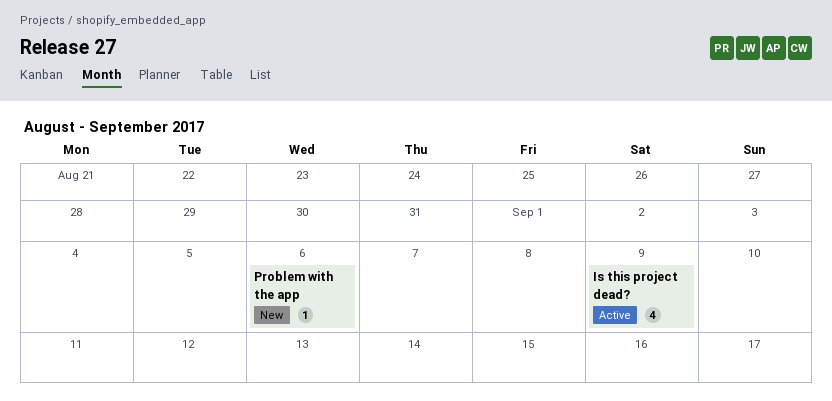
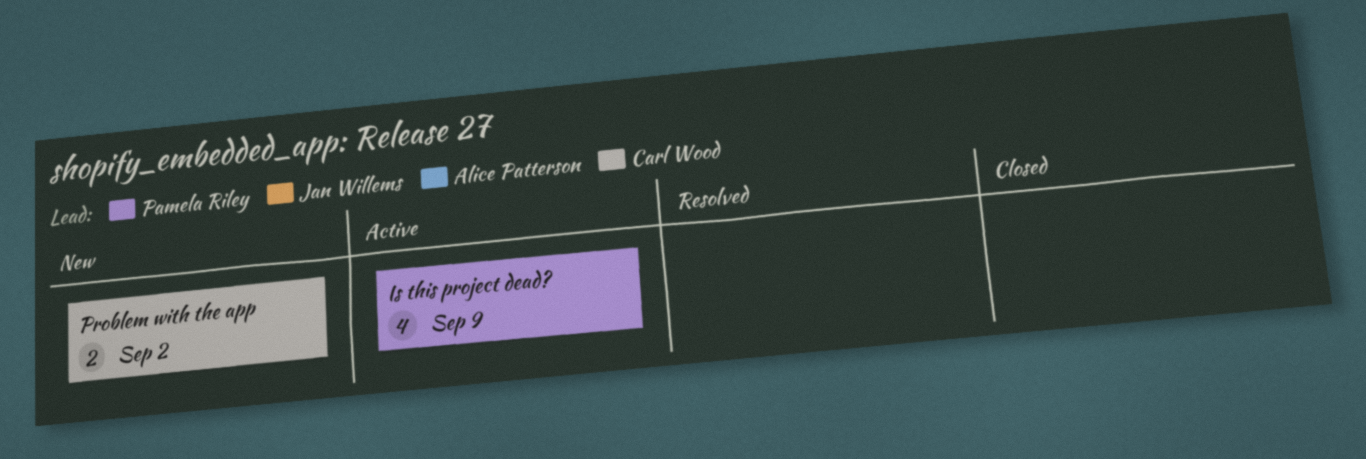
Problem with the app, estimate: 1 -> 2
Problem with the app, due: Sep 6 -> Sep 2

